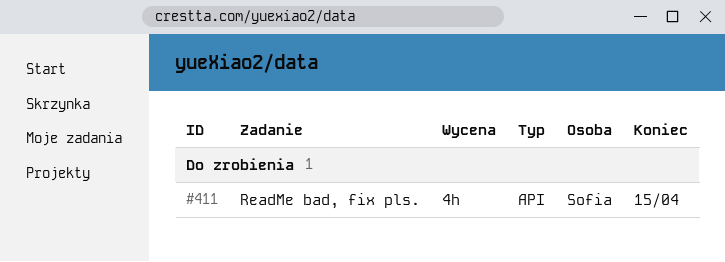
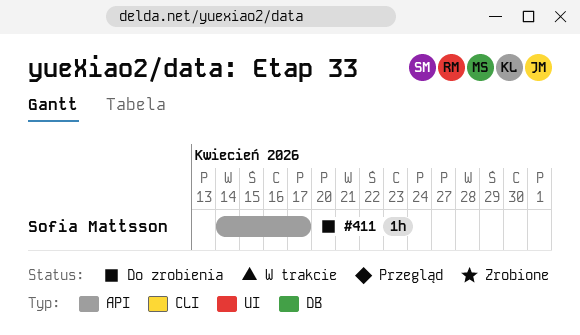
#411, estimate: 4h -> 1h
#411, due: Apr 15 -> Apr 17

